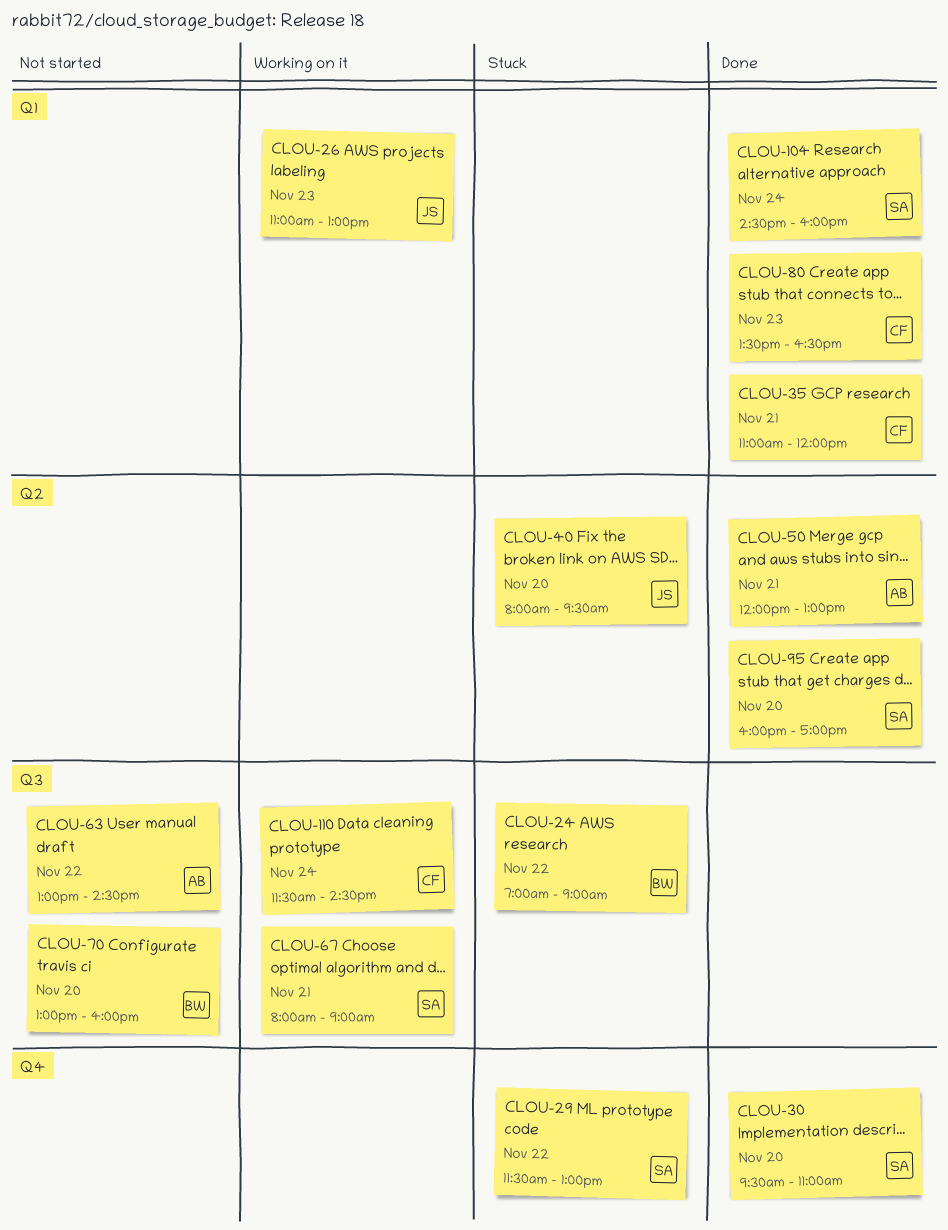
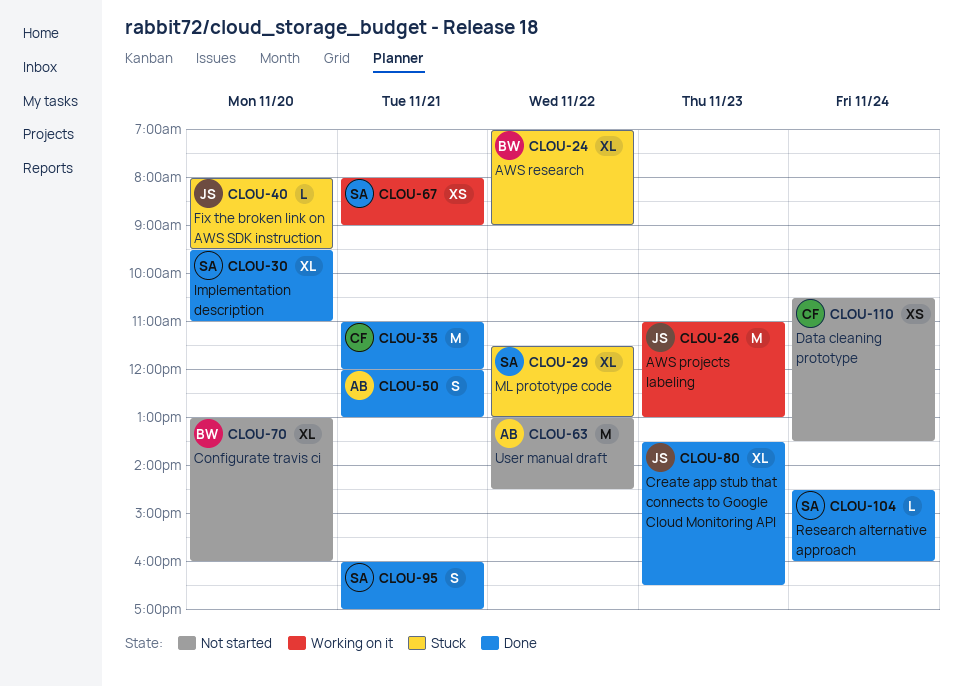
CLOU-80, owner: CF -> JS
CLOU-95, day: Nov 20 -> Nov 21
CLOU-110, status: Working on it -> Not started
CLOU-110, begins: 11:30 -> 10:30
CLOU-110, ends: 14:30 -> 13:30

